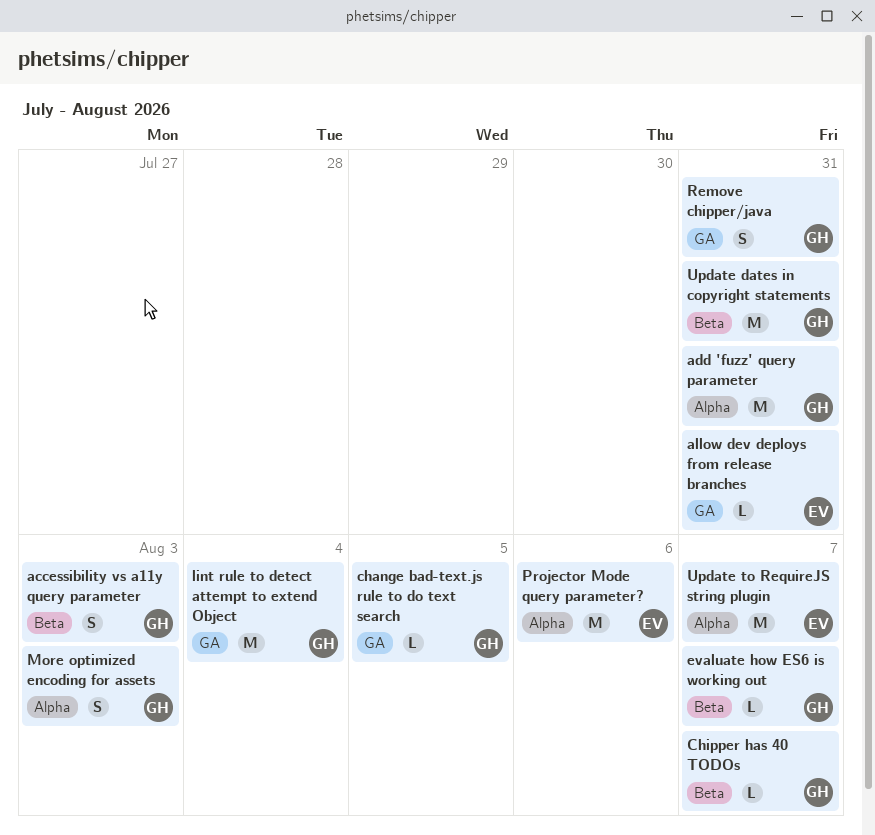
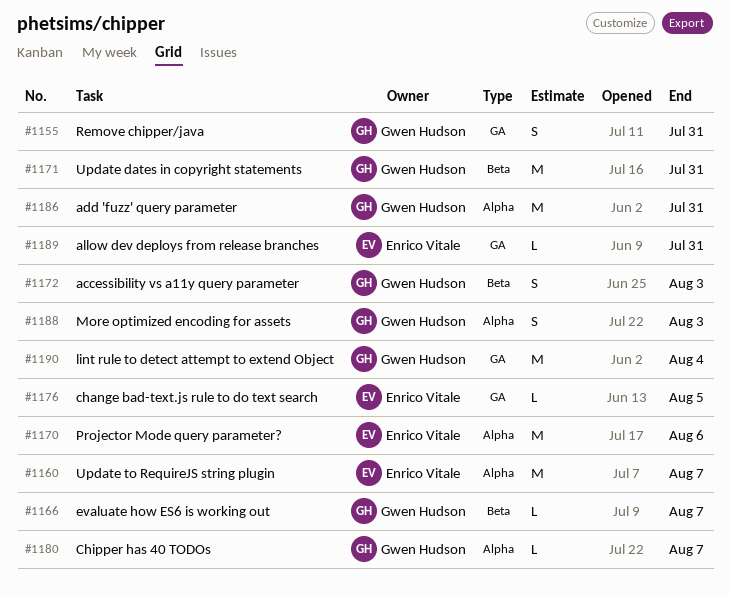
change bad-text.js rule to do text search, owner: Gwen Hudson -> Enrico Vitale
Chipper has 40 TODOs, label: Beta -> Alpha

